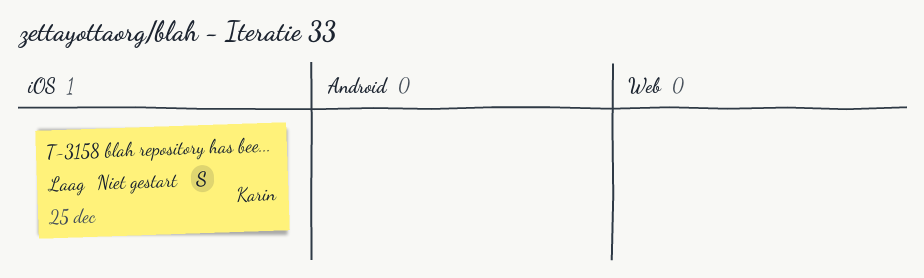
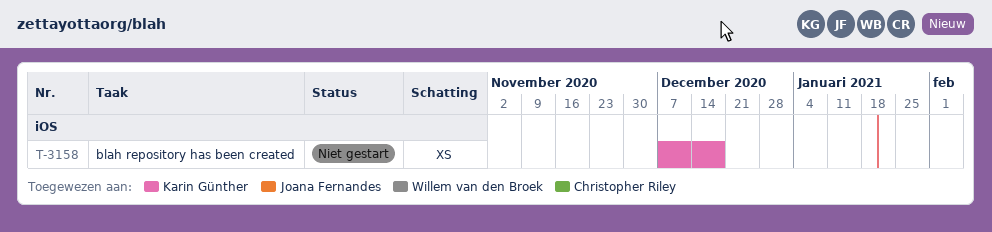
T-3158, estimate: S -> XS
T-3158, due: Dec 25 -> Dec 18

